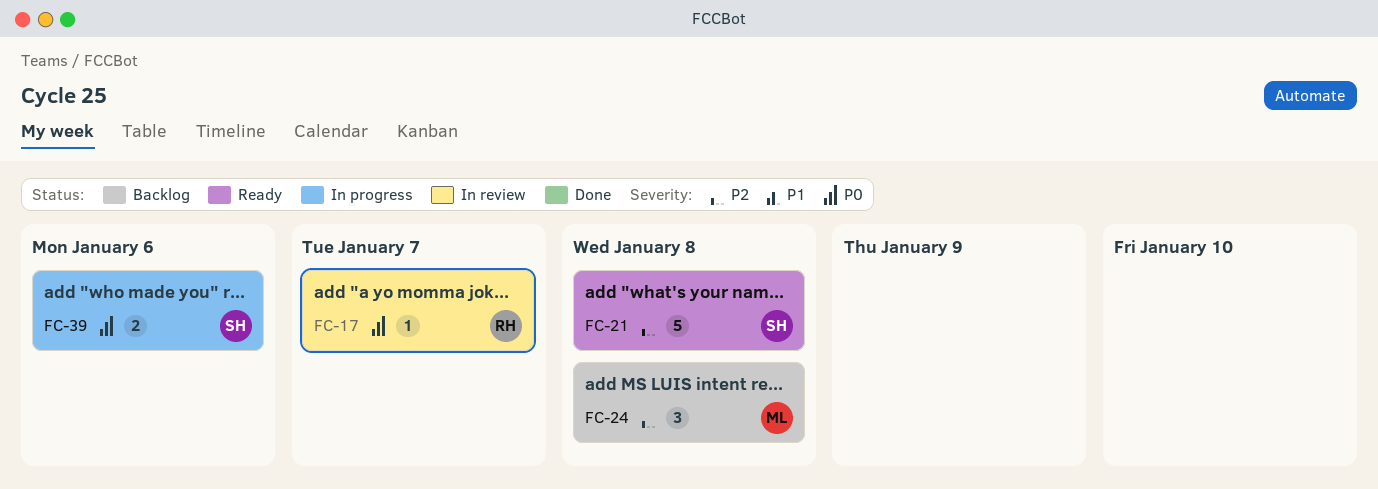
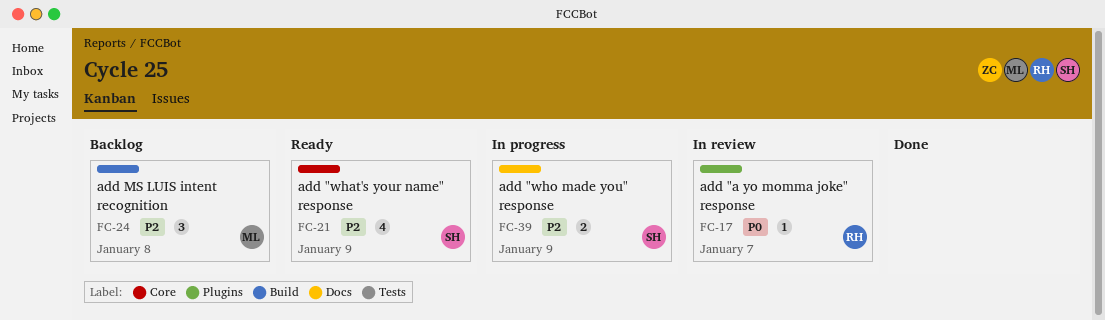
FC-21, estimate: 5 -> 4
FC-21, due: Jan 8 -> Jan 9
FC-39, priority: P0 -> P2
FC-39, due: Jan 6 -> Jan 9

